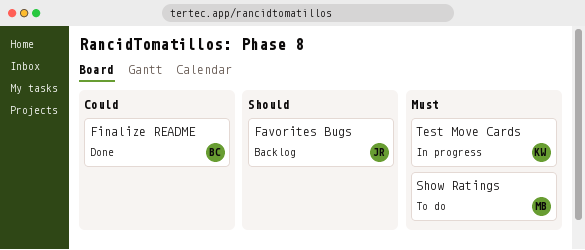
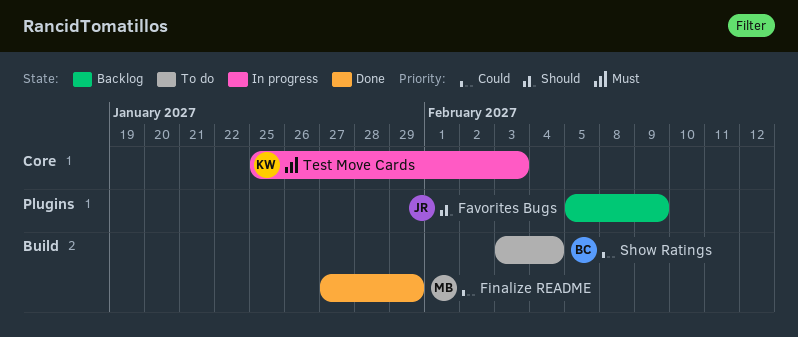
Finalize README, owner: BC -> MB
Show Ratings, owner: MB -> BC
Show Ratings, priority: Must -> Could

